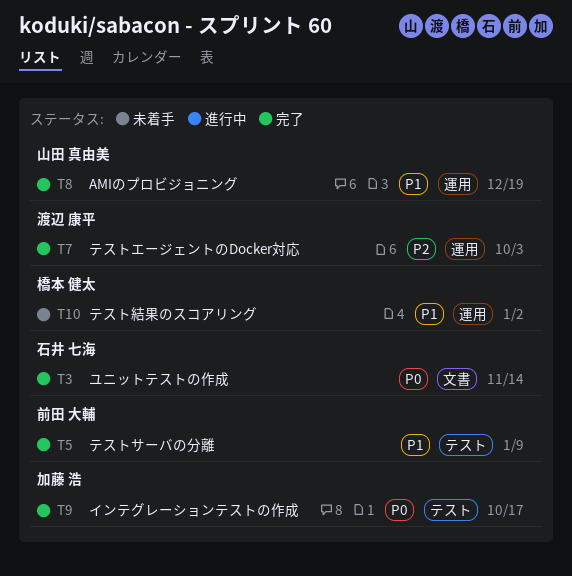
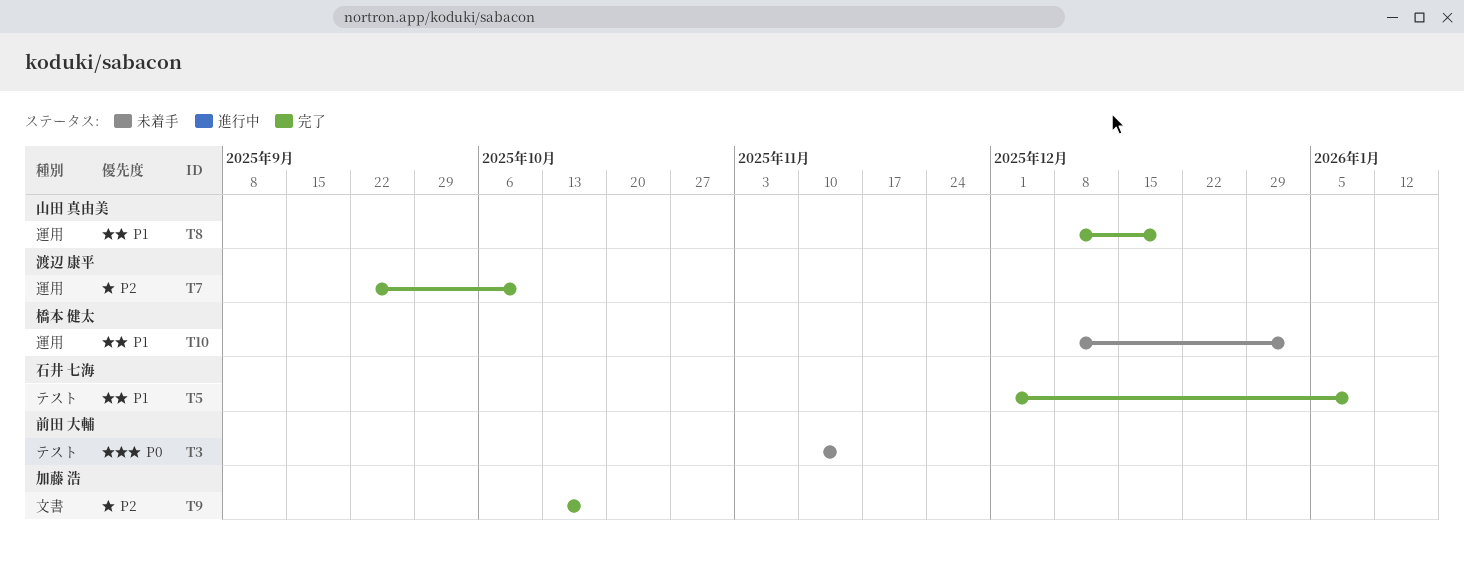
T3, status: 完了 -> 未着手
T3, owner: 石井 七海 -> 前田 大輔
T3, label: 文書 -> テスト
T5, owner: 前田 大輔 -> 石井 七海
T7, due: Oct 3 -> Oct 10
T9, priority: P0 -> P2
T9, label: テスト -> 文書

